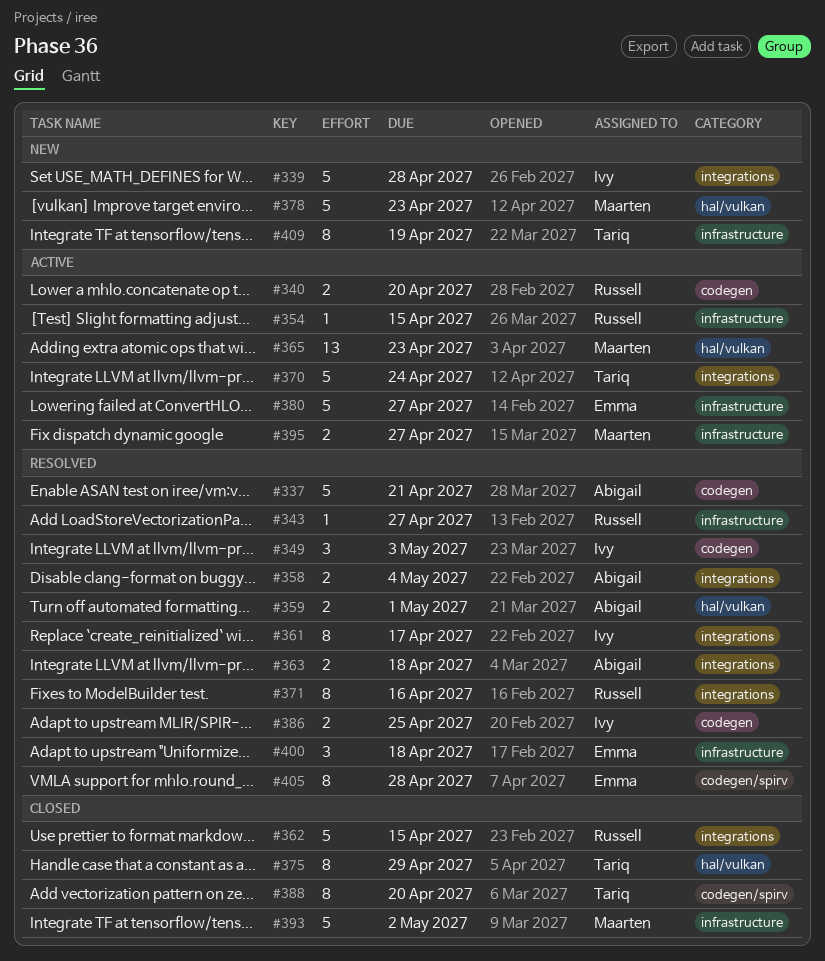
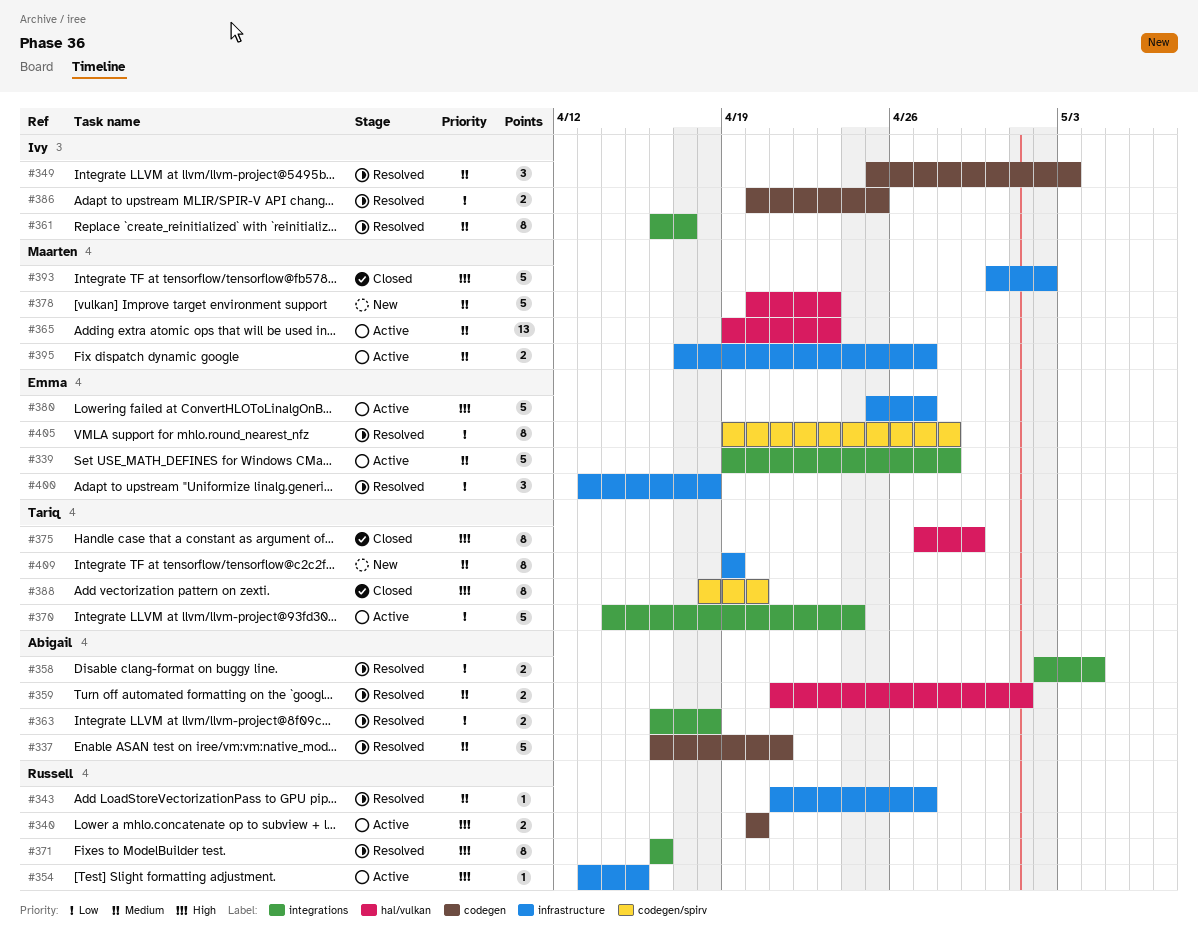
#339, status: New -> Active
#339, owner: Ivy -> Emma
#362: present -> none

